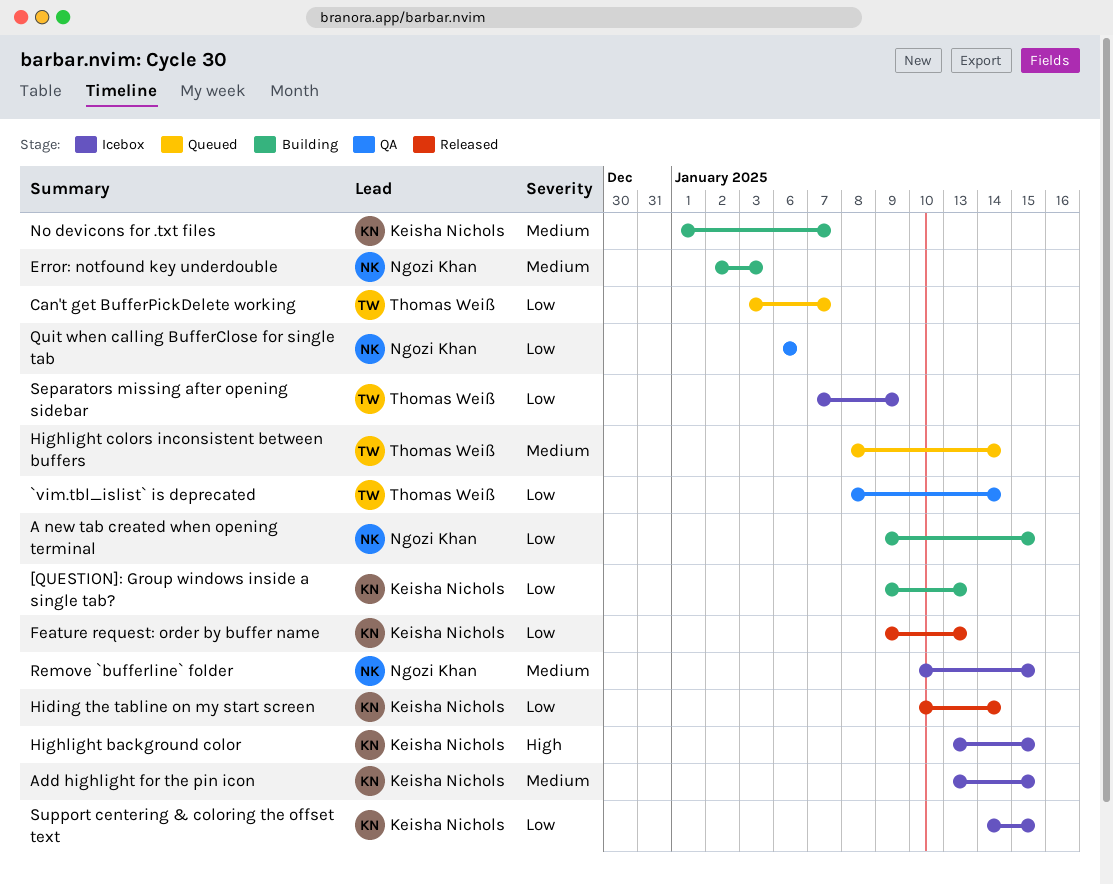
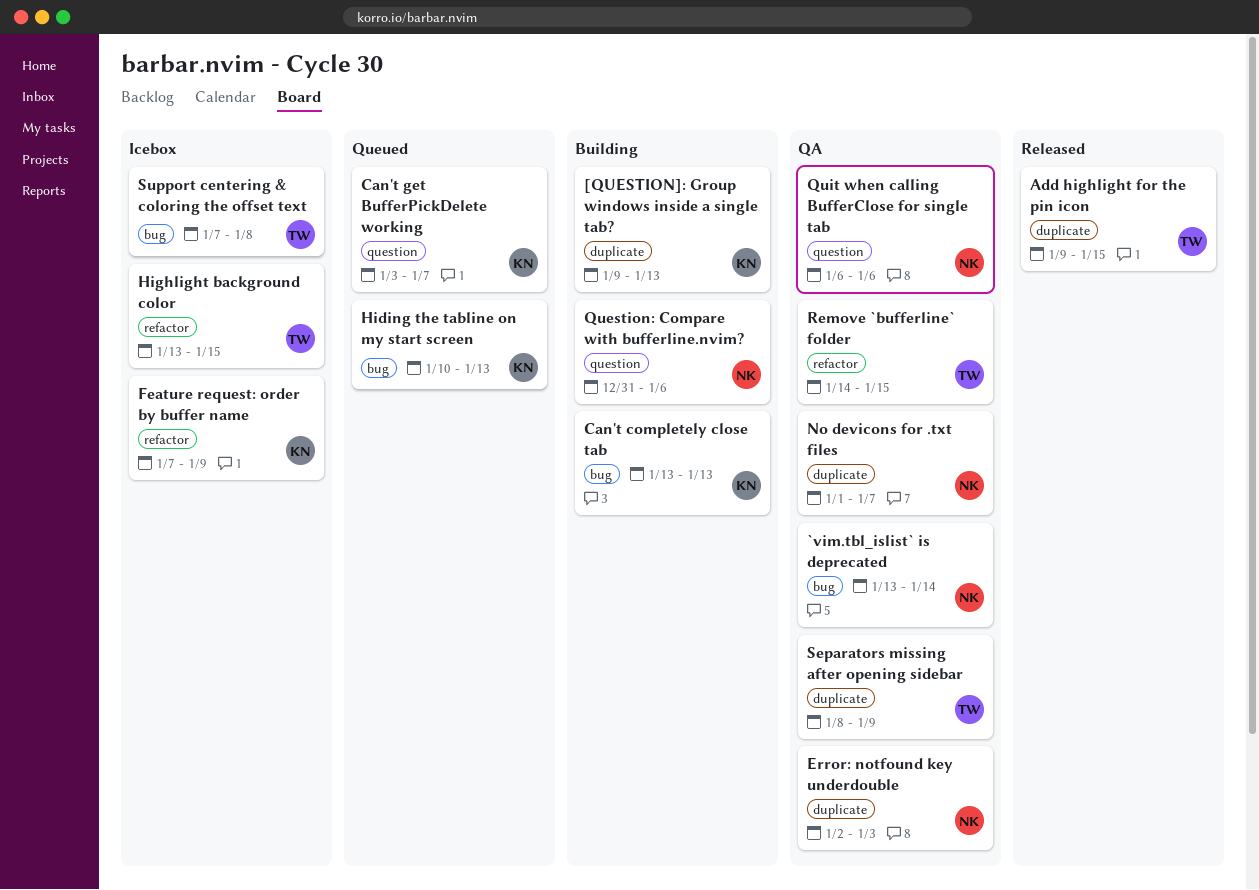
`vim.tbl_islist` is deprecated, owner: Thomas Weiß -> Ngozi Khan
`vim.tbl_islist` is deprecated, start: Jan 8 -> Jan 13
A new tab created when opening terminal: present -> none
Add highlight for the pin icon, status: Icebox -> Released
Add highlight for the pin icon, owner: Keisha Nichols -> Thomas Weiß
Add highlight for the pin icon, start: Jan 13 -> Jan 9
Can't completely close tab: none -> present
Can't get BufferPickDelete working, owner: Thomas Weiß -> Keisha Nichols
Error: notfound key underdouble, status: Building -> QA
Feature request: order by buffer name, status: Released -> Icebox
Feature request: order by buffer name, start: Jan 9 -> Jan 7
Feature request: order by buffer name, due: Jan 13 -> Jan 9
Hiding the tabline on my start screen, status: Released -> Queued
Hiding the tabline on my start screen, due: Jan 14 -> Jan 13
Highlight background color, owner: Keisha Nichols -> Thomas Weiß
Highlight colors inconsistent between buffers: present -> none
No devicons for .txt files, status: Building -> QA
No devicons for .txt files, owner: Keisha Nichols -> Ngozi Khan
Question: Compare with bufferline.nvim?: none -> present
Remove `bufferline` folder, status: Icebox -> QA
Remove `bufferline` folder, owner: Ngozi Khan -> Thomas Weiß
Remove `bufferline` folder, start: Jan 10 -> Jan 14
Separators missing after opening sidebar, status: Icebox -> QA
Separators missing after opening sidebar, start: Jan 7 -> Jan 8
Support centering & coloring the offset text, owner: Keisha Nichols -> Thomas Weiß
Support centering & coloring the offset text, start: Jan 14 -> Jan 7
Support centering & coloring the offset text, due: Jan 15 -> Jan 8

